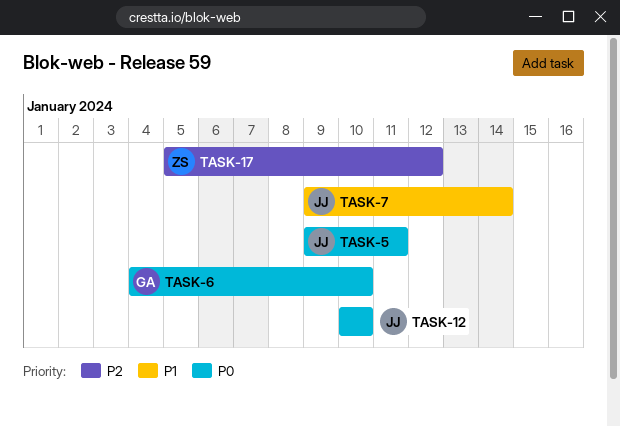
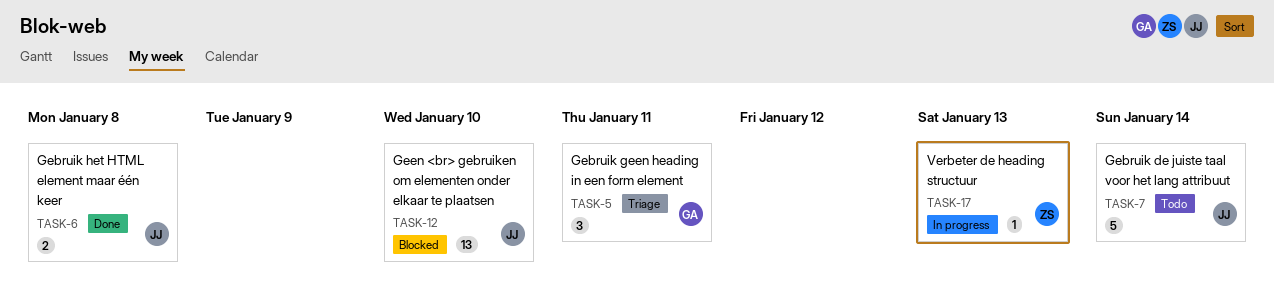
TASK-5, owner: JJ -> GA
TASK-6, owner: GA -> JJ
TASK-6, due: Jan 10 -> Jan 8
TASK-17, due: Jan 12 -> Jan 13

